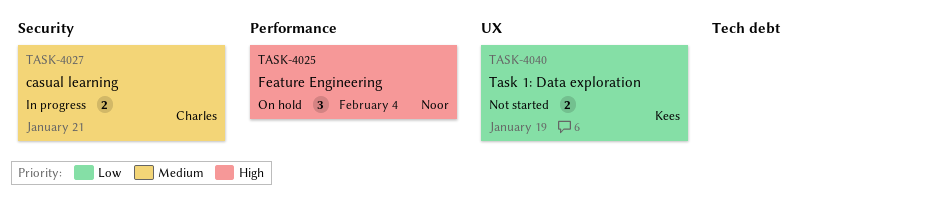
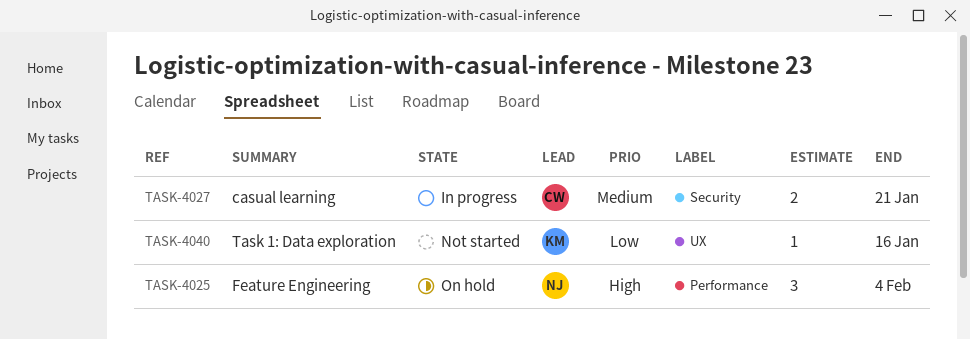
TASK-4040, estimate: 2 -> 1
TASK-4040, due: Jan 19 -> Jan 16

